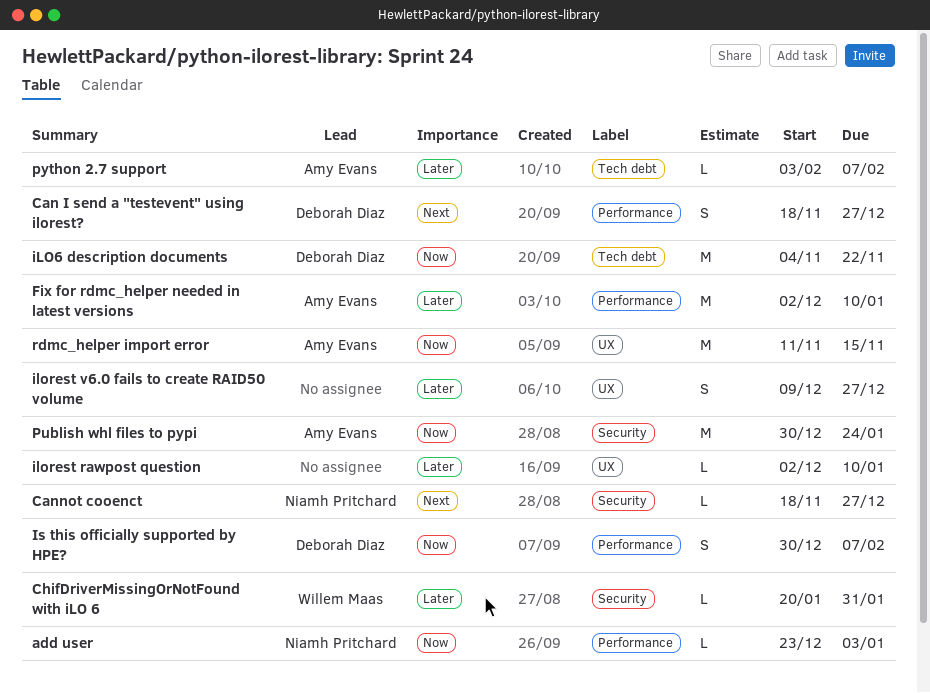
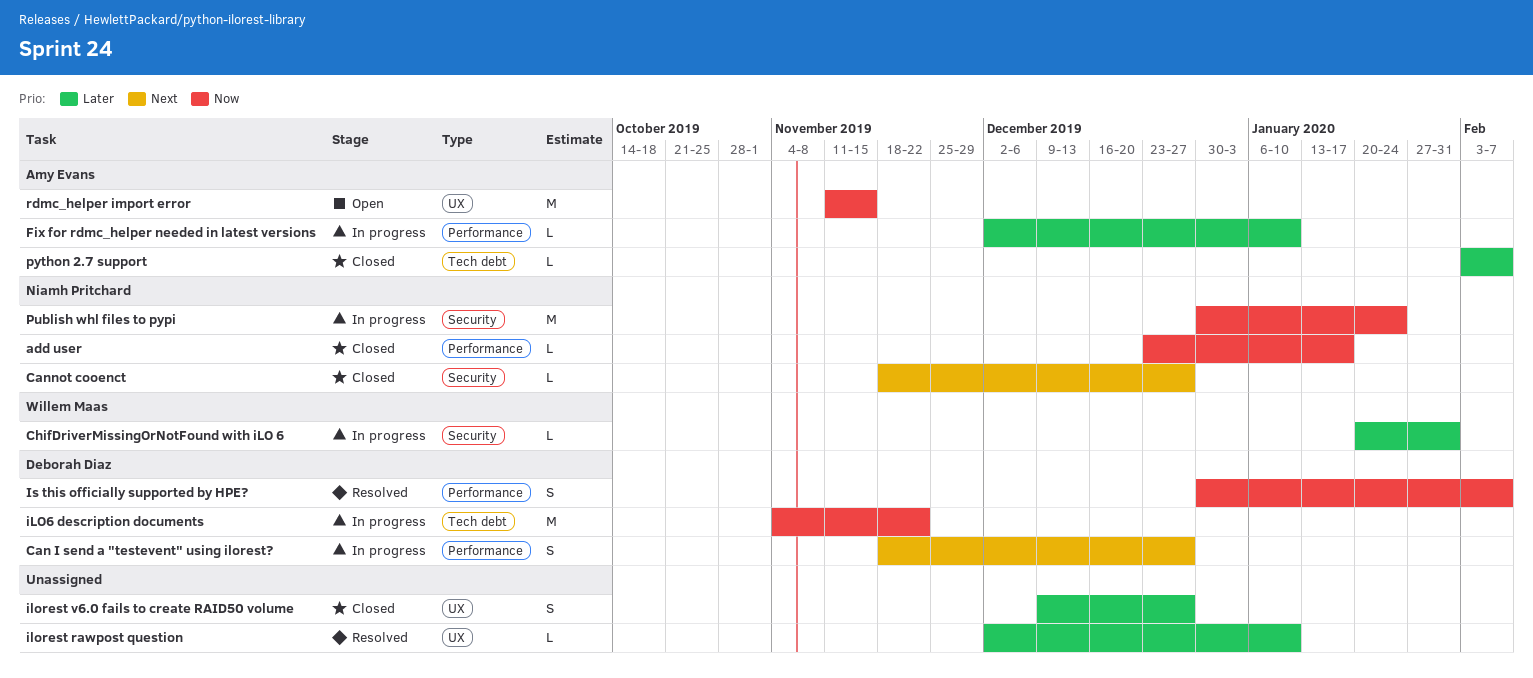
add user, due: Jan 3 -> Jan 17
Fix for rdmc_helper needed in latest versions, estimate: M -> L
Publish whl files to pypi, owner: Amy Evans -> Niamh Pritchard

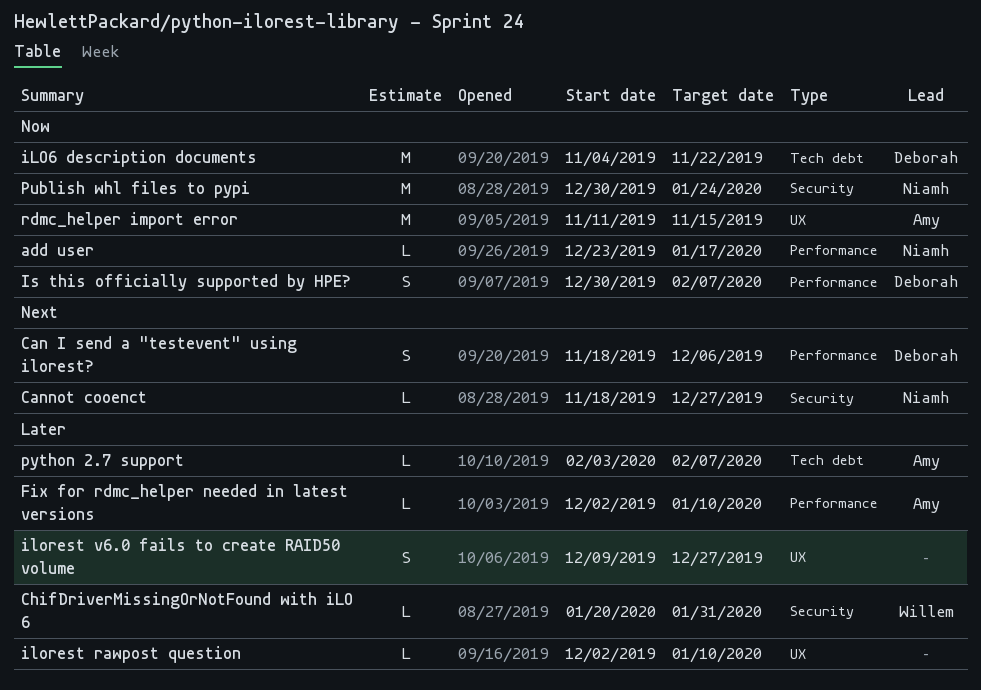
Can I send a "testevent" using ilorest?, due: Dec 27 -> Dec 6

